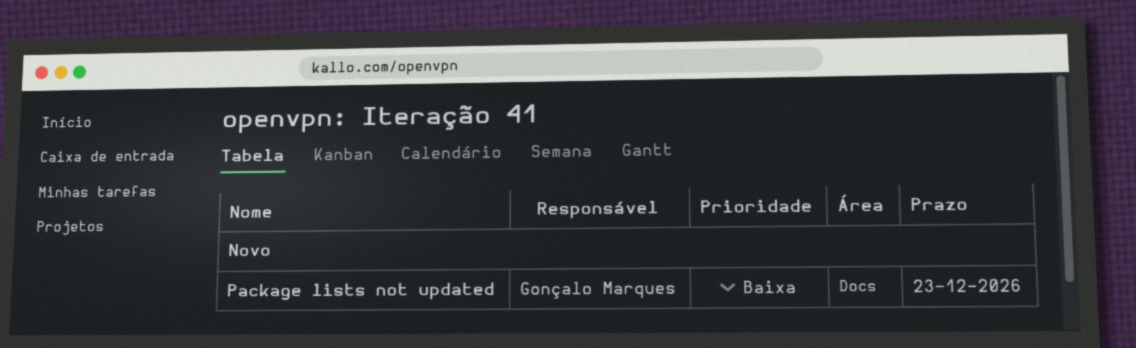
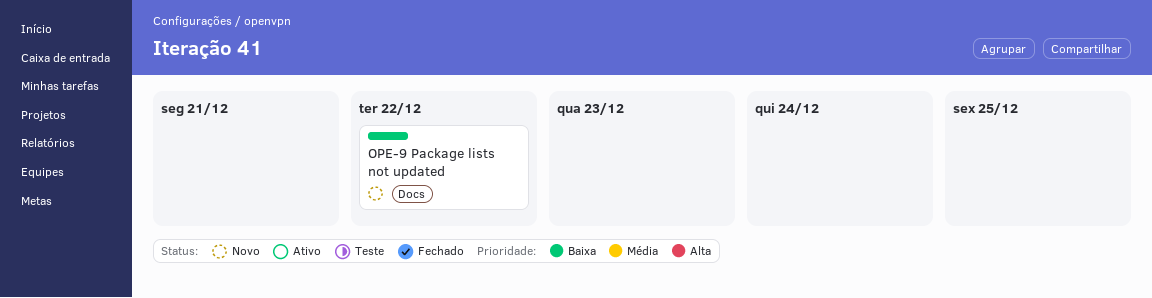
Package lists not updated, due: Dec 23 -> Dec 22

